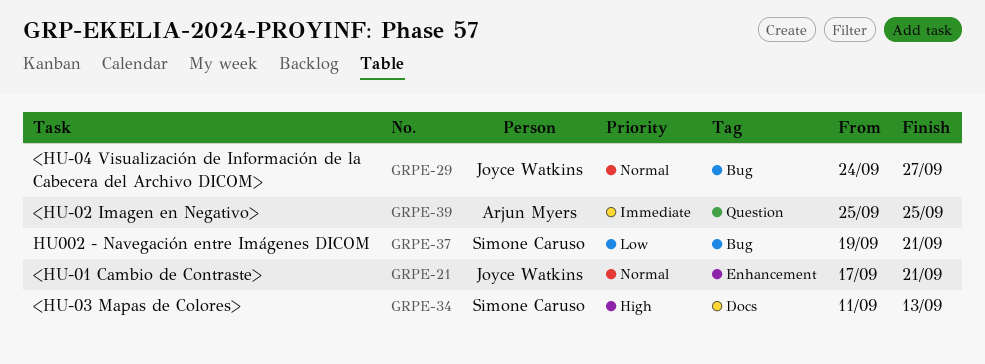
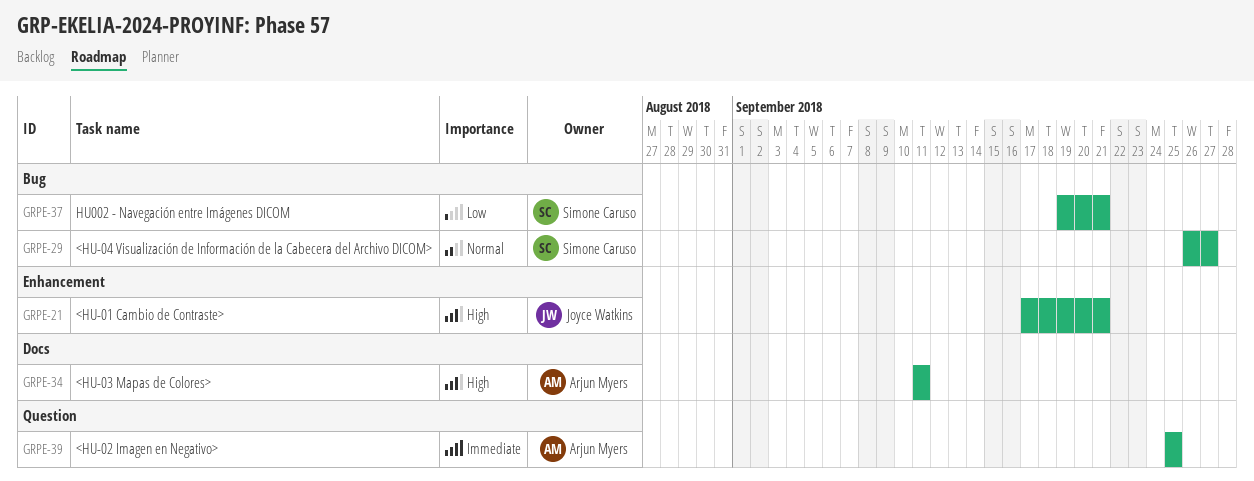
GRPE-21, priority: Normal -> High
GRPE-29, owner: Joyce Watkins -> Simone Caruso
GRPE-29, start: Sep 24 -> Sep 26
GRPE-34, owner: Simone Caruso -> Arjun Myers
GRPE-34, due: Sep 13 -> Sep 11

